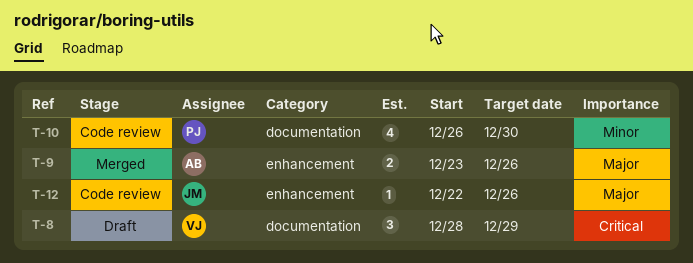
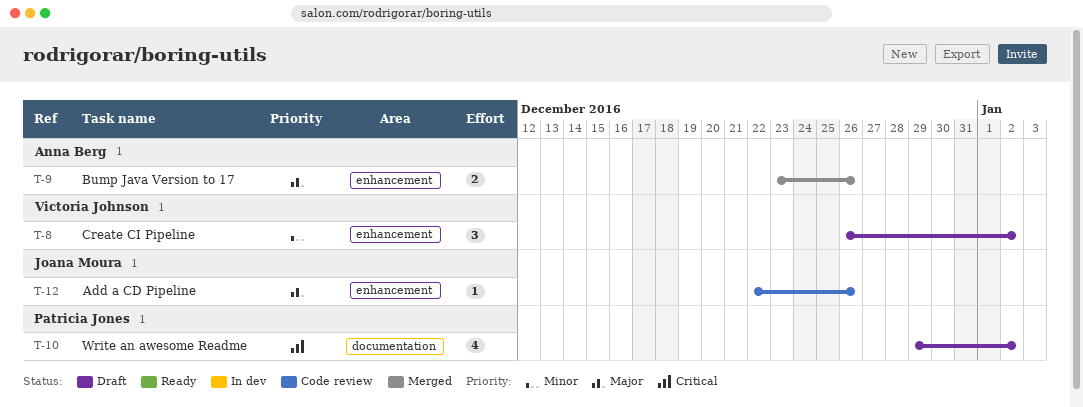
T-8, priority: Critical -> Minor
T-8, label: documentation -> enhancement
T-8, start: Dec 28 -> Dec 26
T-8, due: Dec 29 -> Jan 2
T-10, status: Code review -> Draft
T-10, priority: Minor -> Critical
T-10, start: Dec 26 -> Dec 29
T-10, due: Dec 30 -> Jan 2

